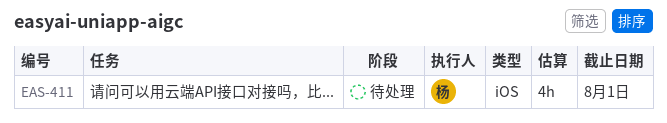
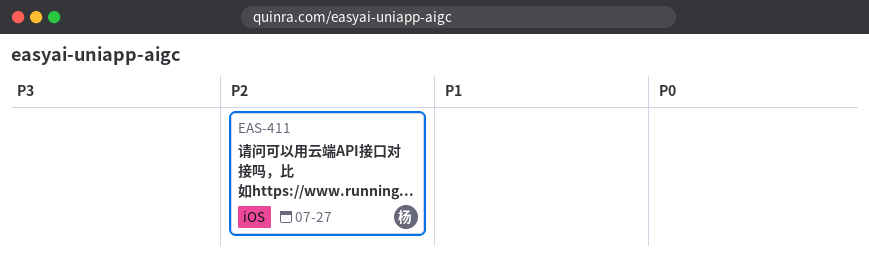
EAS-411, due: Aug 1 -> Jul 27

